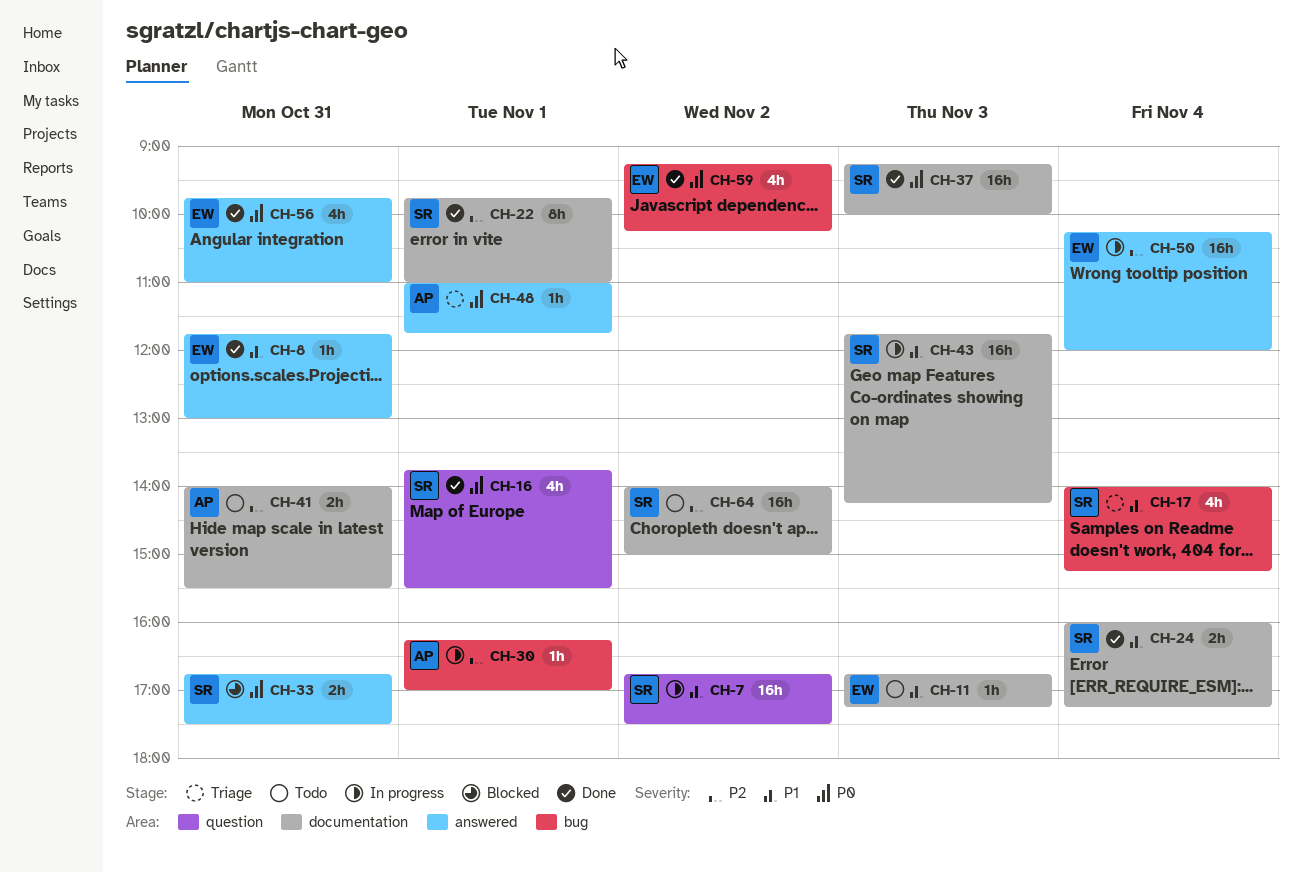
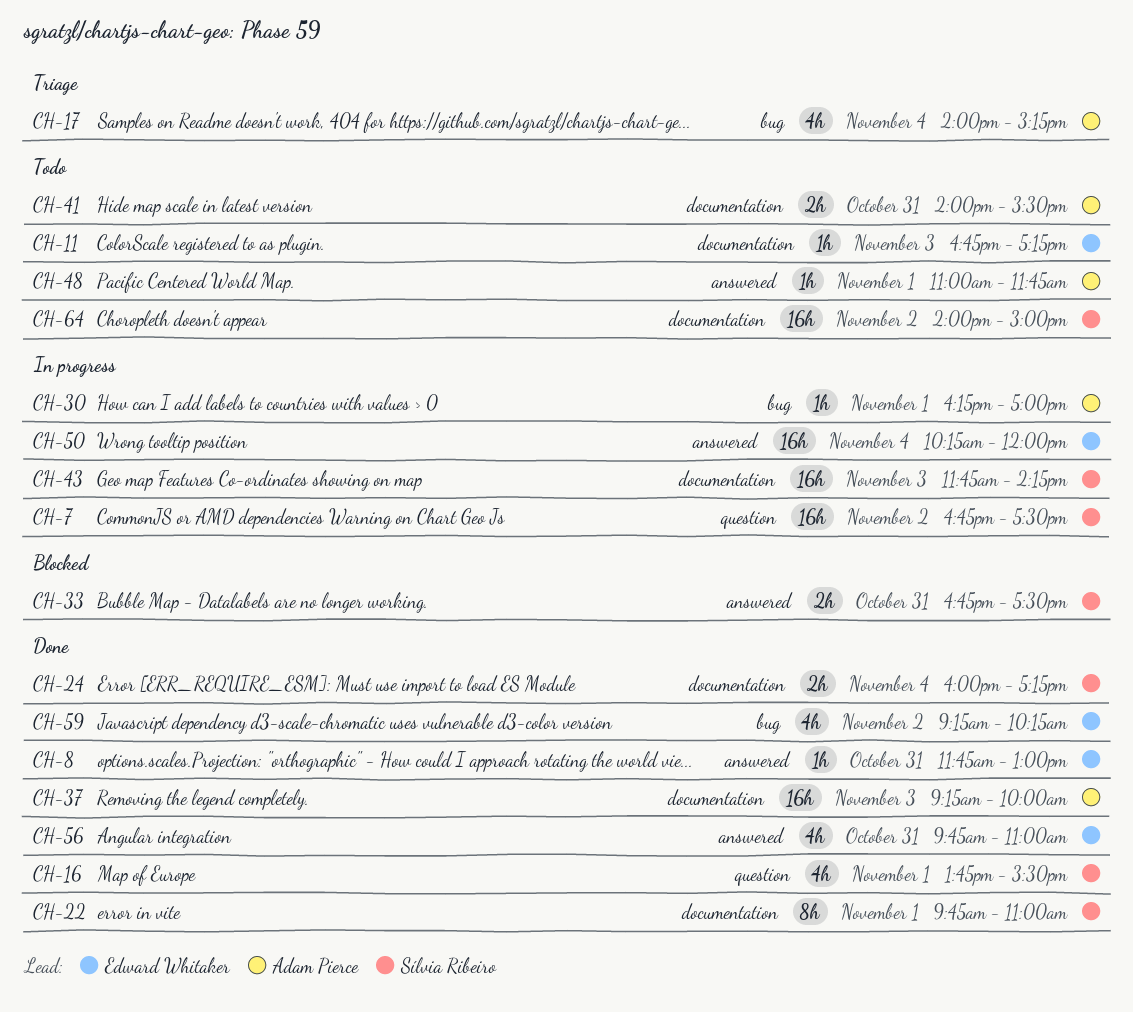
CH-17, owner: Sílvia Ribeiro -> Adam Pierce
CH-37, owner: Sílvia Ribeiro -> Adam Pierce
CH-48, status: Triage -> Todo

